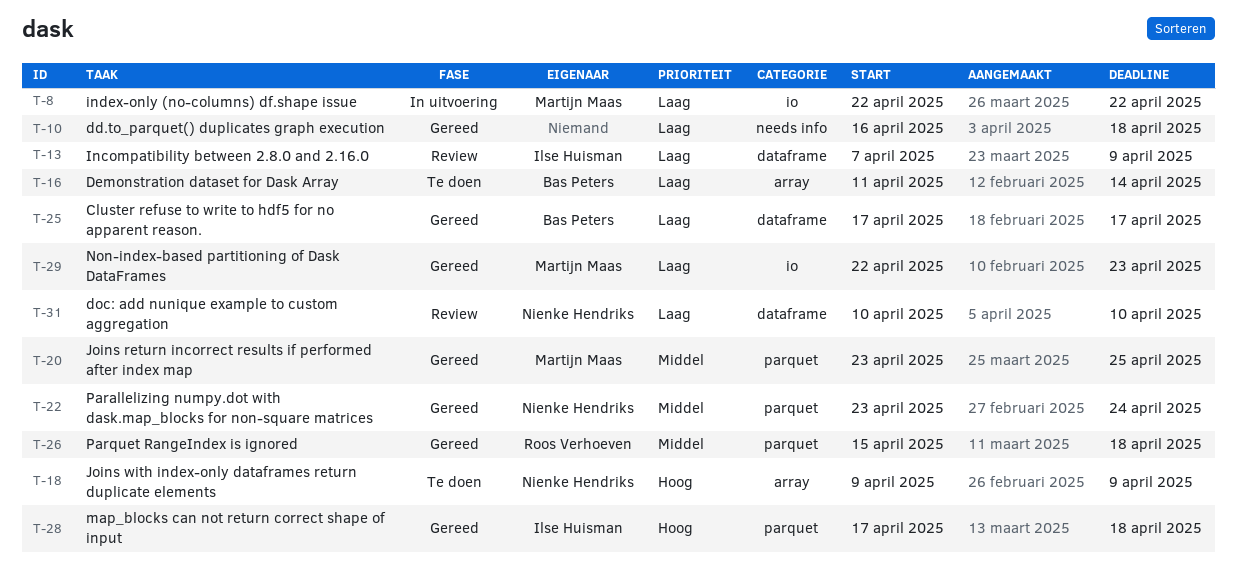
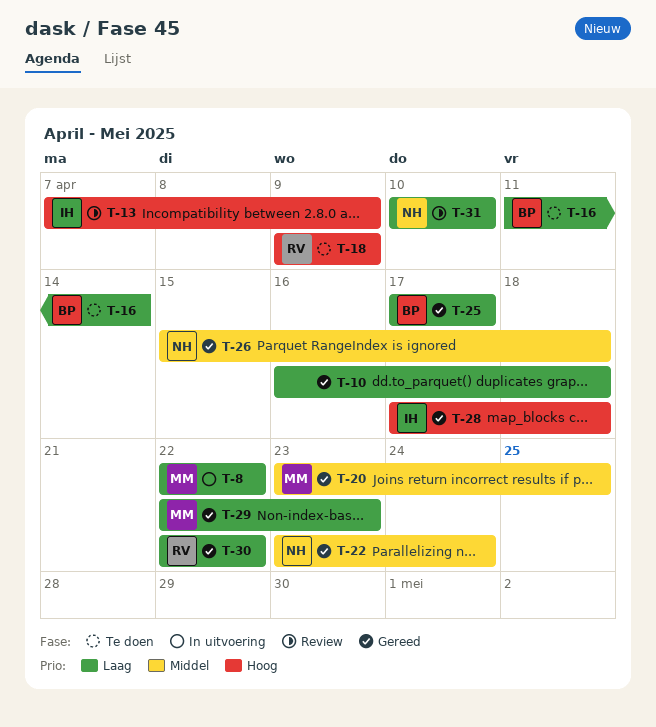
T-13, priority: Laag -> Hoog
T-18, owner: Nienke Hendriks -> Roos Verhoeven
T-26, owner: Roos Verhoeven -> Nienke Hendriks
T-30: none -> present

